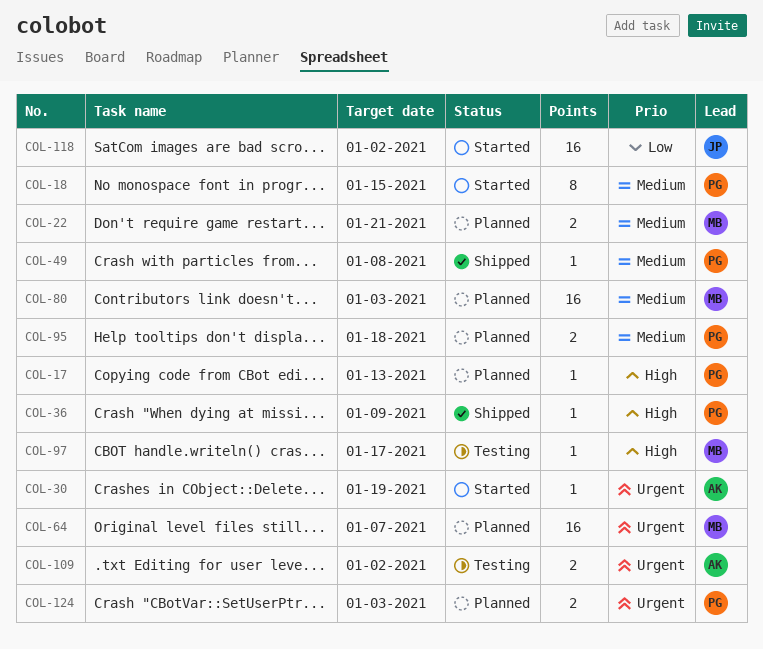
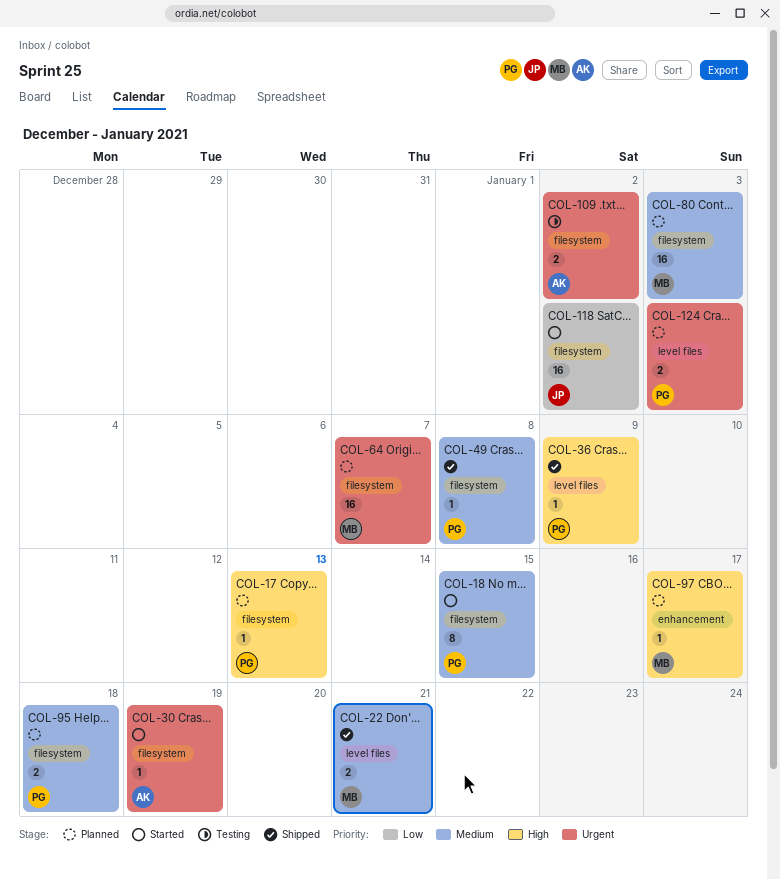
COL-22, status: Planned -> Shipped
COL-97, status: Testing -> Planned

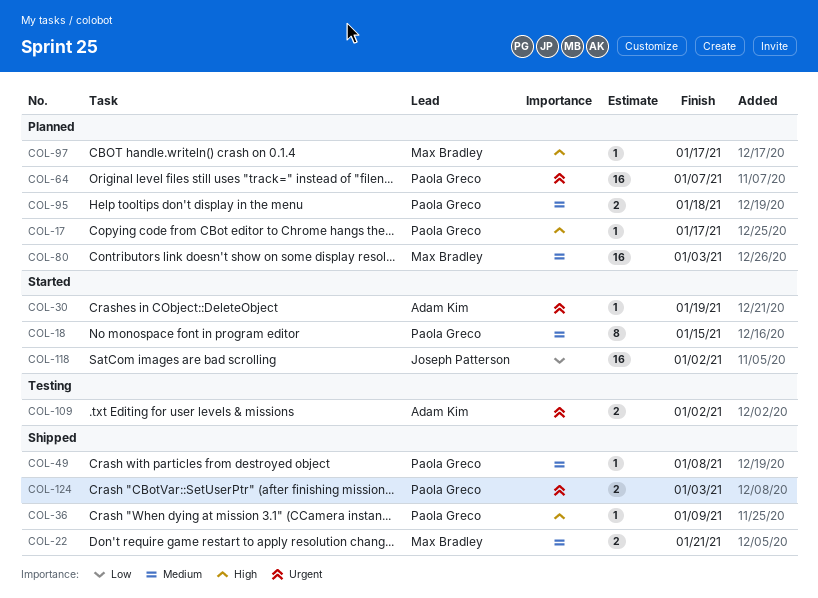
COL-17, due: Jan 13 -> Jan 17
COL-64, owner: Max Bradley -> Paola Greco
COL-124, status: Planned -> Shipped

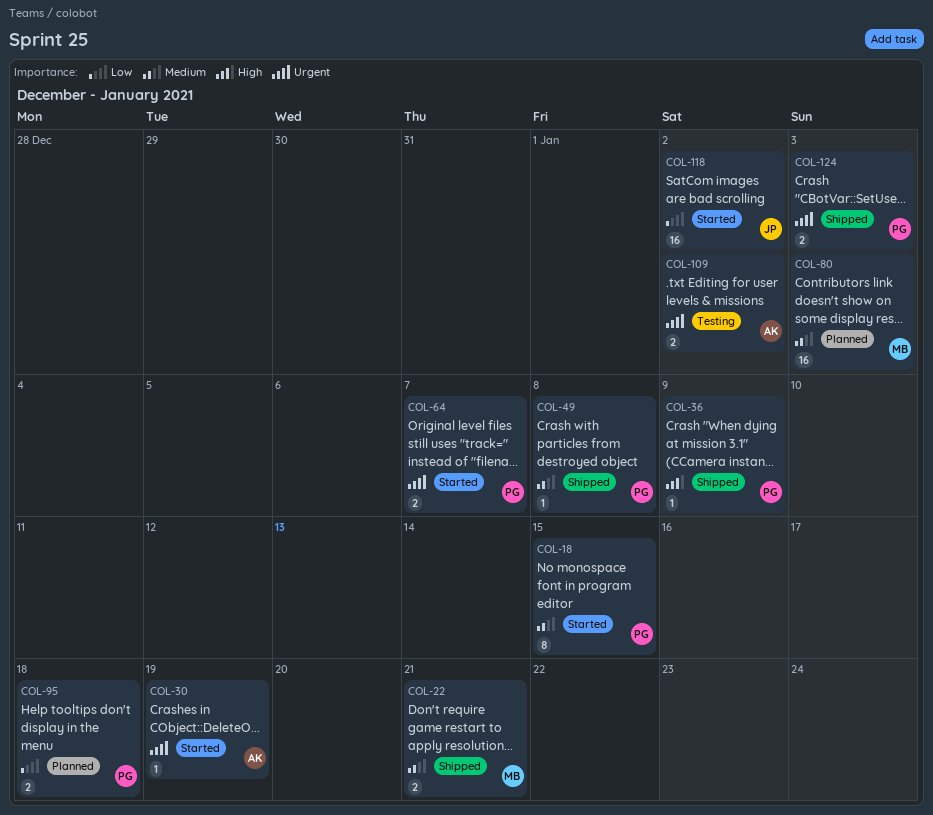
COL-17: present -> none
COL-64, status: Planned -> Started
COL-64, estimate: 16 -> 2
COL-95, priority: Medium -> Low
COL-97: present -> none

